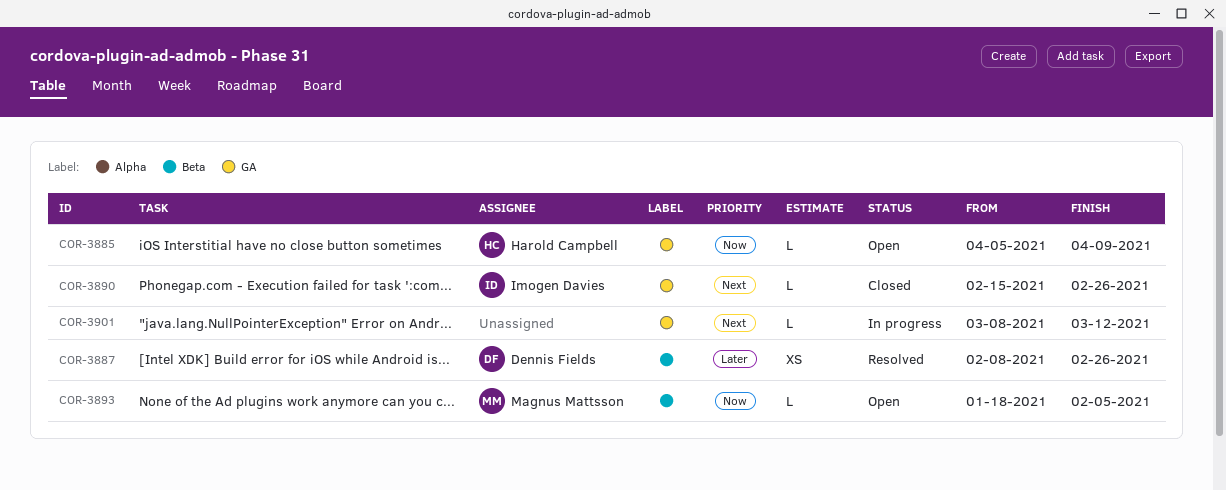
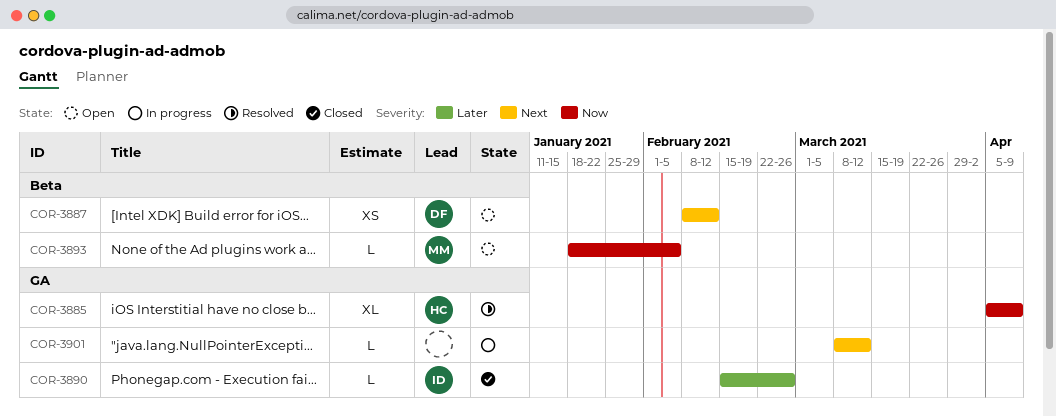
COR-3885, status: Open -> Resolved
COR-3885, estimate: L -> XL
COR-3887, status: Resolved -> Open
COR-3887, priority: Later -> Next
COR-3887, due: Feb 26 -> Feb 12
COR-3890, priority: Next -> Later

